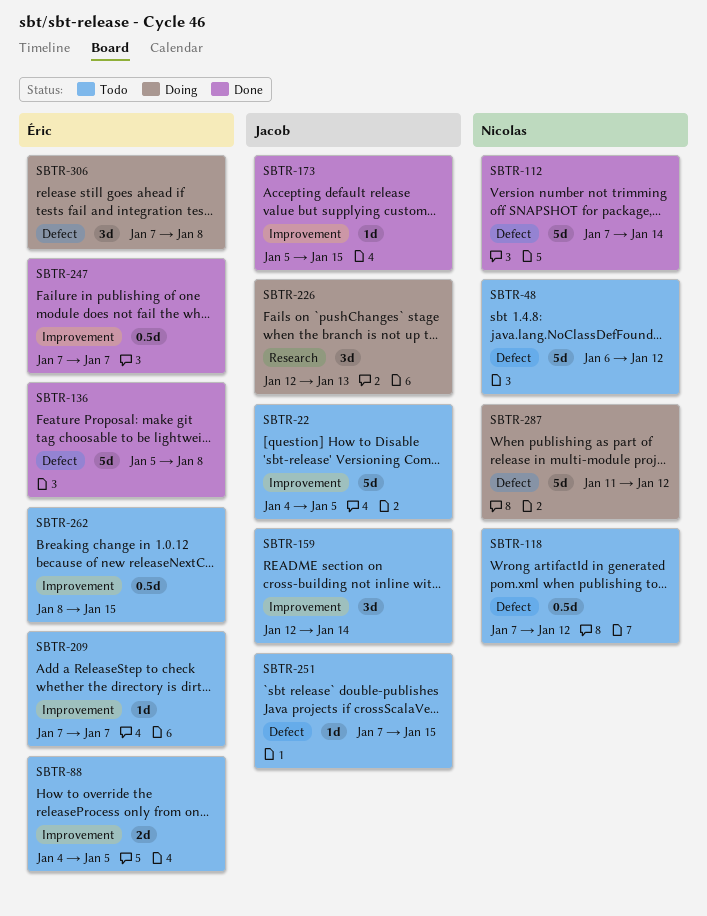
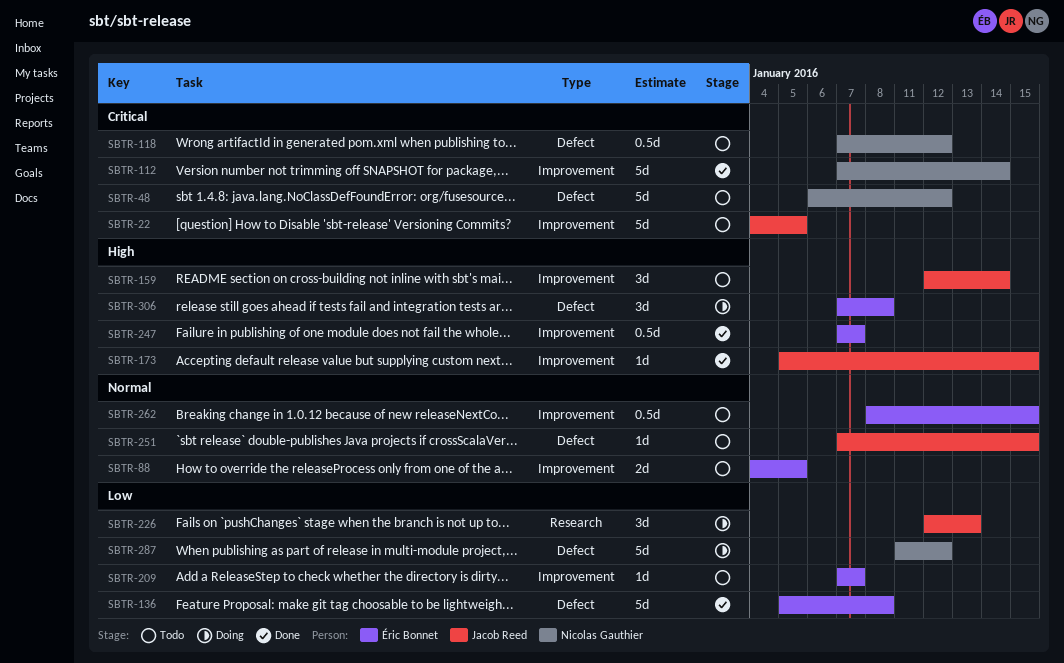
SBTR-112, label: Defect -> Improvement

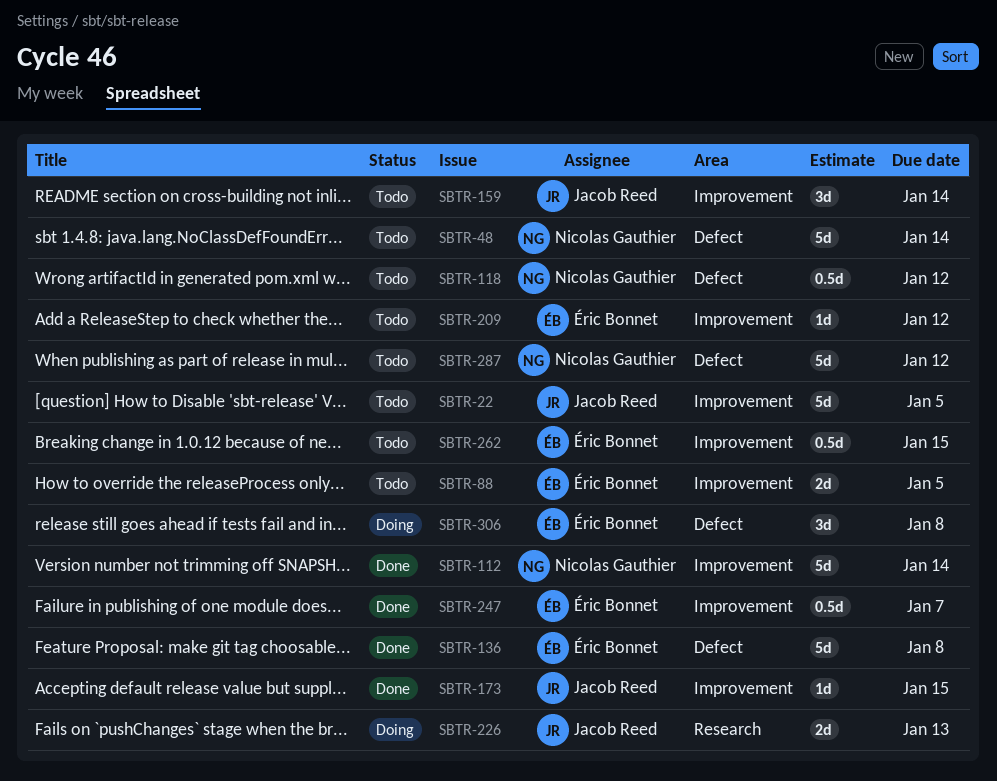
SBTR-48, due: Jan 12 -> Jan 14
SBTR-209, due: Jan 7 -> Jan 12
SBTR-226, estimate: 3d -> 2d
SBTR-251: present -> none
SBTR-287, status: Doing -> Todo

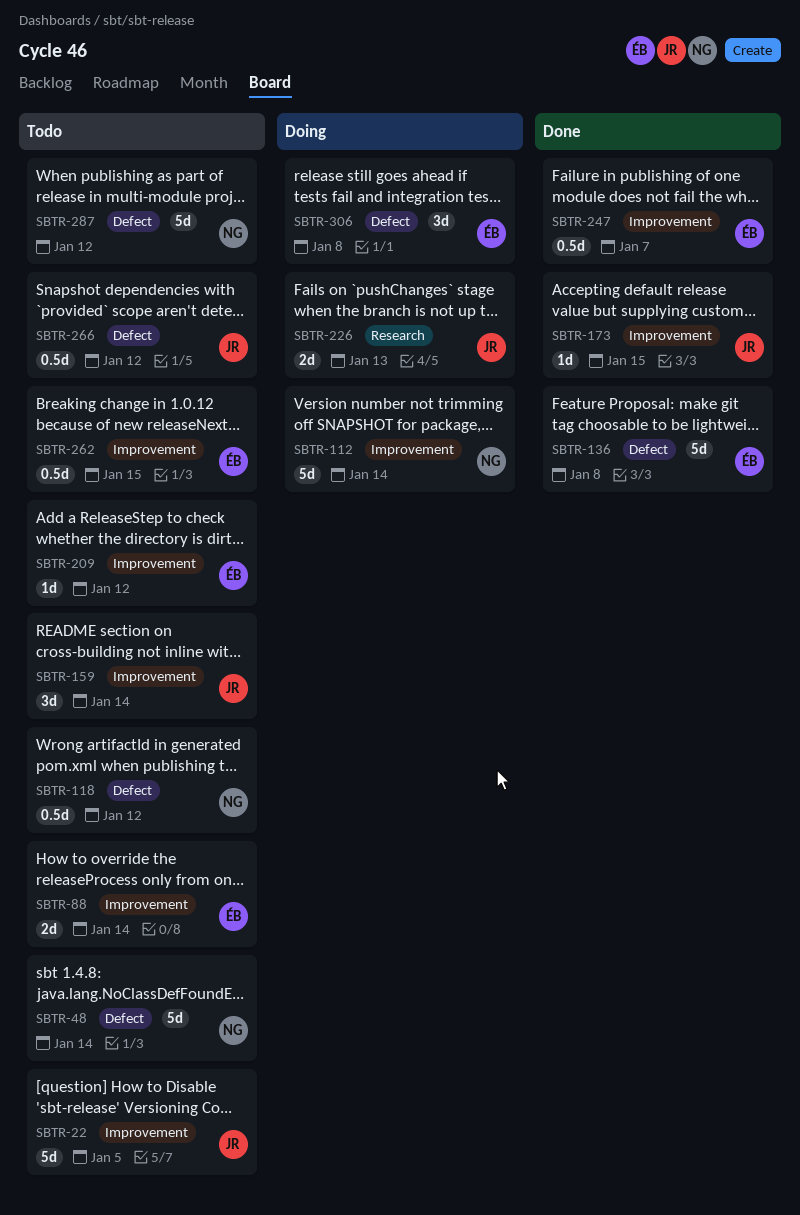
SBTR-88, due: Jan 5 -> Jan 14
SBTR-112, status: Done -> Doing
SBTR-266: none -> present

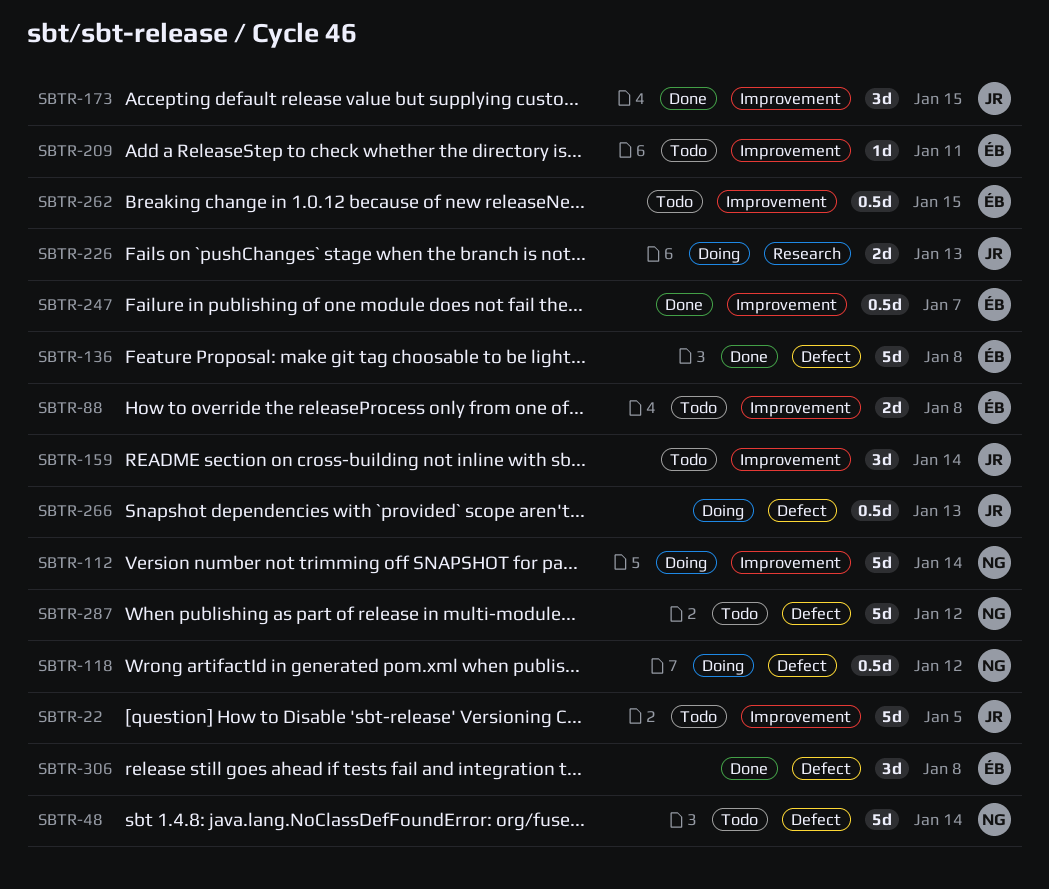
SBTR-88, due: Jan 14 -> Jan 8
SBTR-118, status: Todo -> Doing
SBTR-173, estimate: 1d -> 3d
SBTR-209, due: Jan 12 -> Jan 11
SBTR-266, status: Todo -> Doing
SBTR-266, due: Jan 12 -> Jan 13
SBTR-306, status: Doing -> Done

